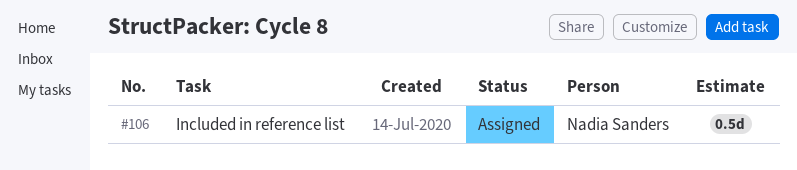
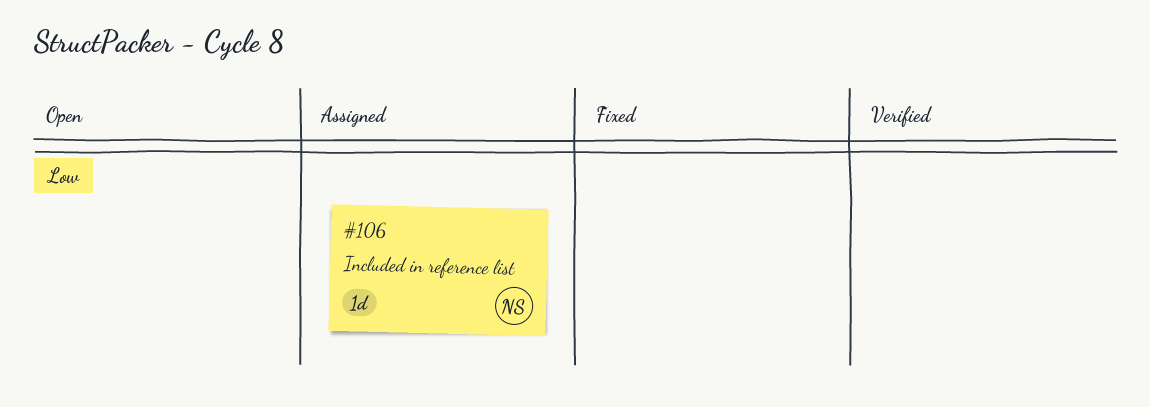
#106, estimate: 0.5d -> 1d

